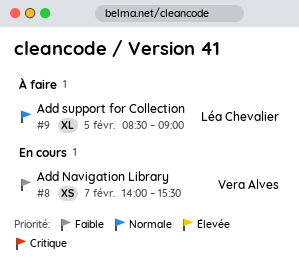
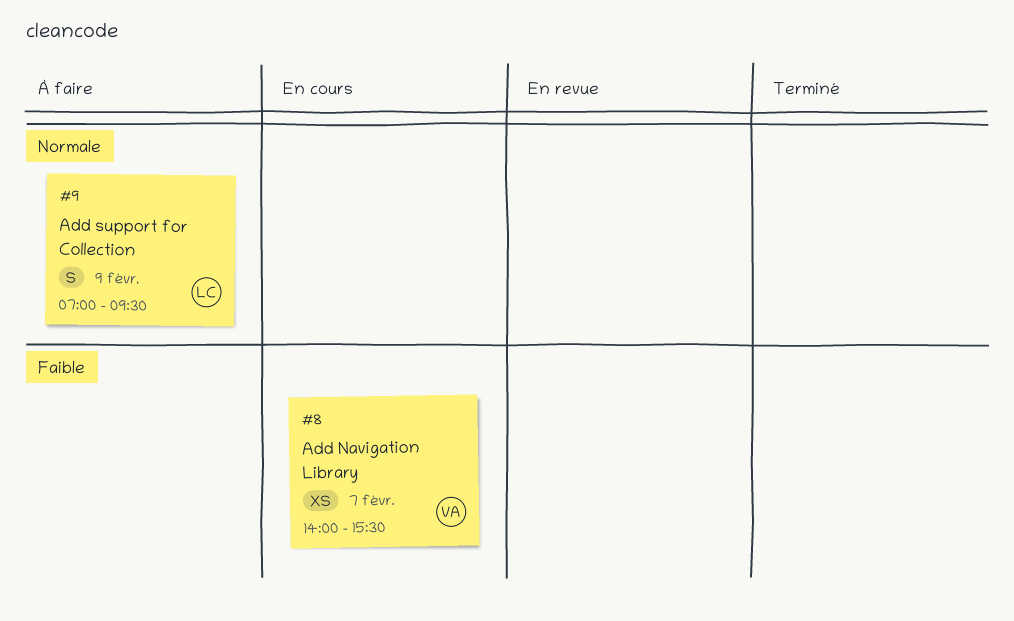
#9, estimate: XL -> S
#9, day: Feb 5 -> Feb 9
#9, begins: 08:30 -> 07:00
#9, ends: 09:00 -> 09:30

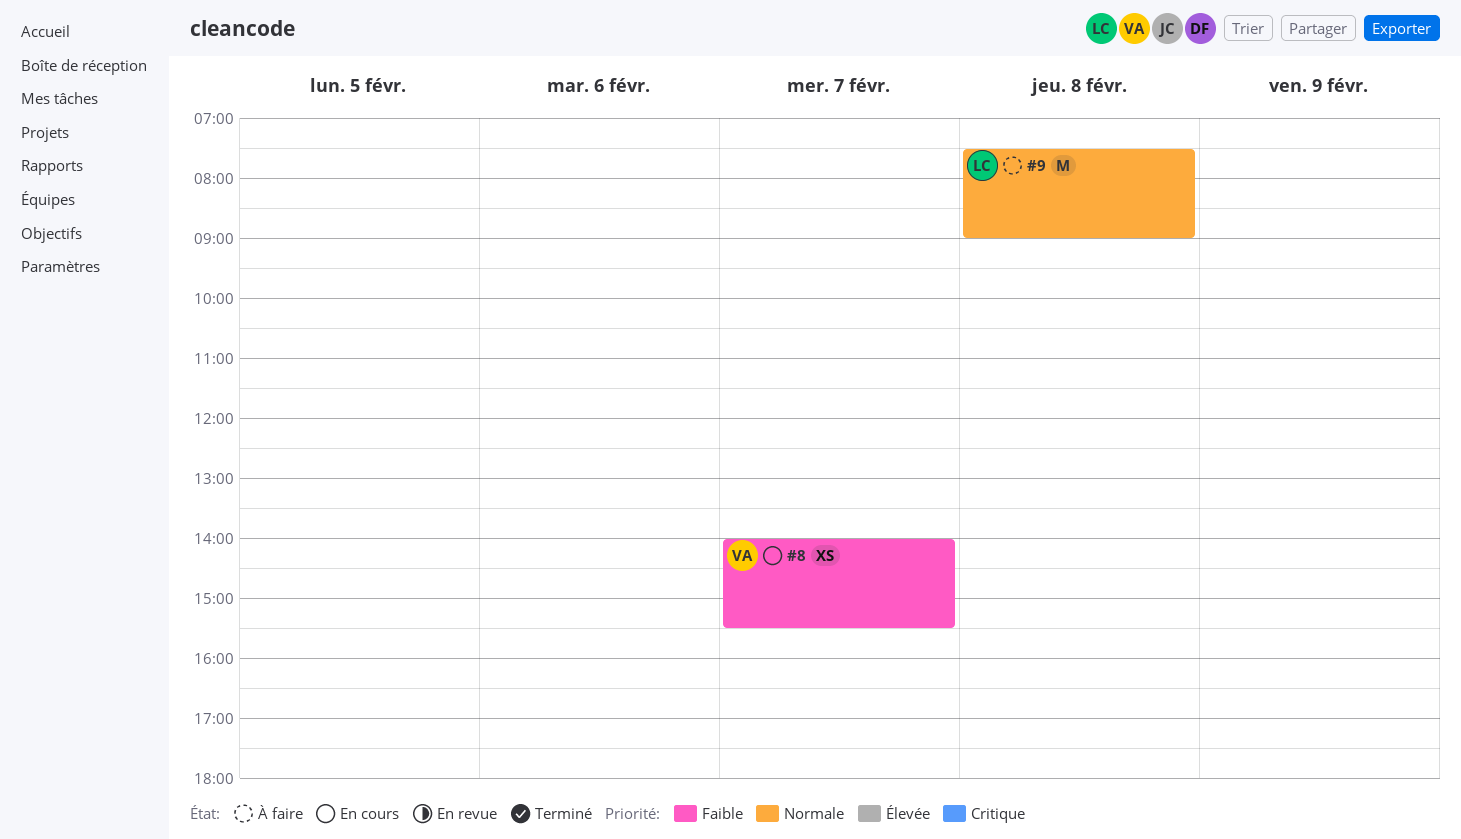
#9, estimate: S -> M
#9, day: Feb 9 -> Feb 8
#9, begins: 07:00 -> 07:30
#9, ends: 09:30 -> 09:00

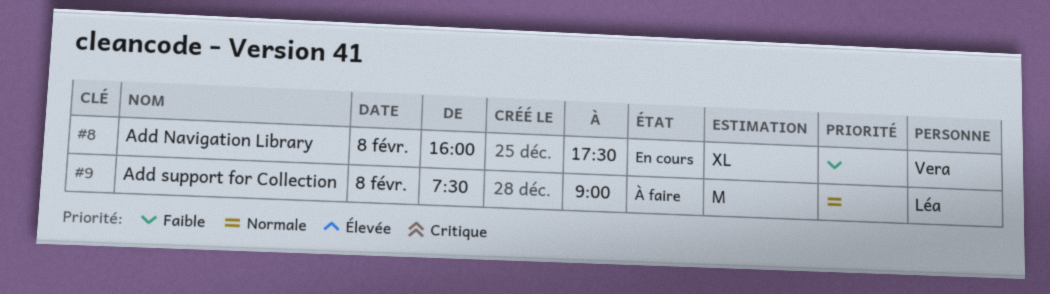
#8, estimate: XS -> XL
#8, day: Feb 7 -> Feb 8
#8, begins: 14:00 -> 16:00
#8, ends: 15:30 -> 17:30

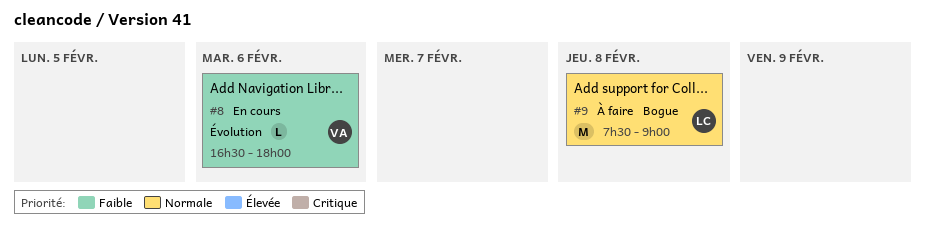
#8, estimate: XL -> L
#8, day: Feb 8 -> Feb 6
#8, begins: 16:00 -> 16:30
#8, ends: 17:30 -> 18:00

